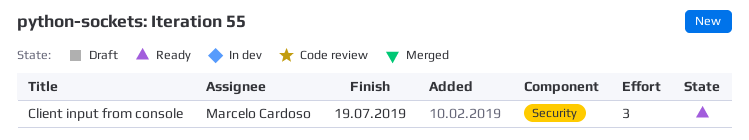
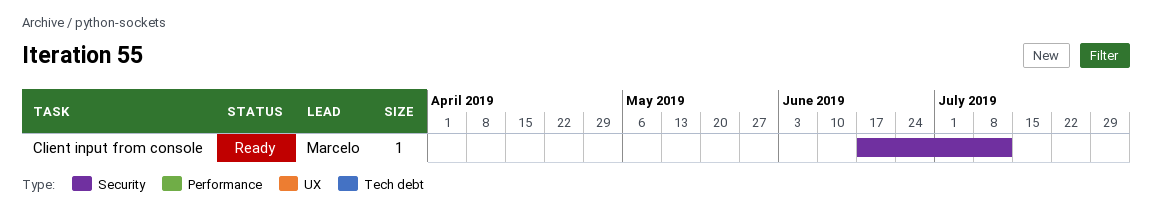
Client input from console, estimate: 3 -> 1
Client input from console, due: Jul 19 -> Jul 12

